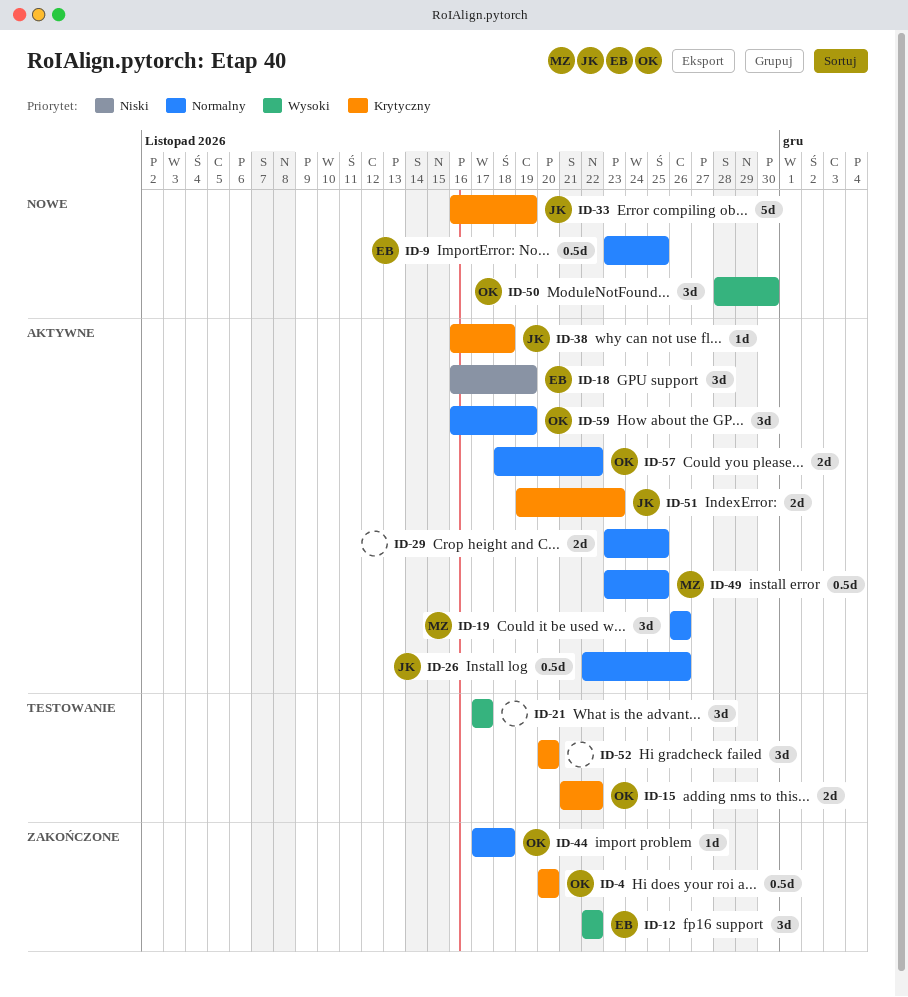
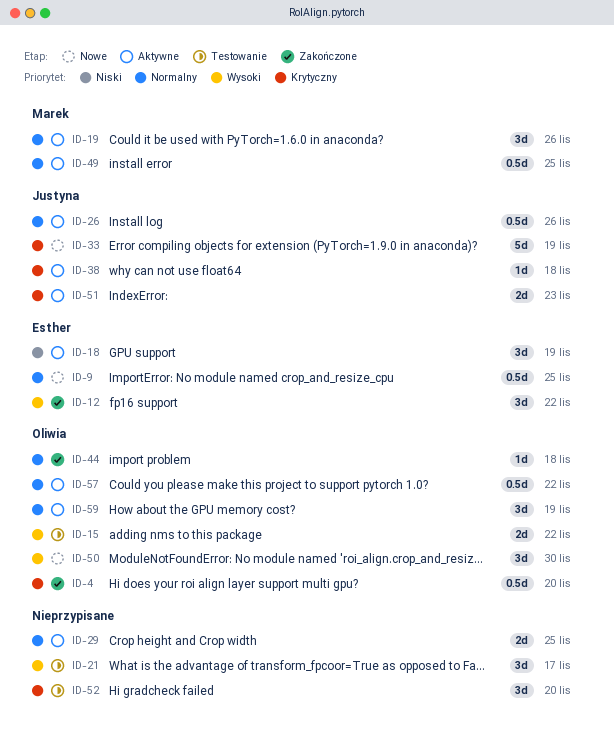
ID-15, priority: Krytyczny -> Wysoki
ID-57, estimate: 2d -> 0.5d

